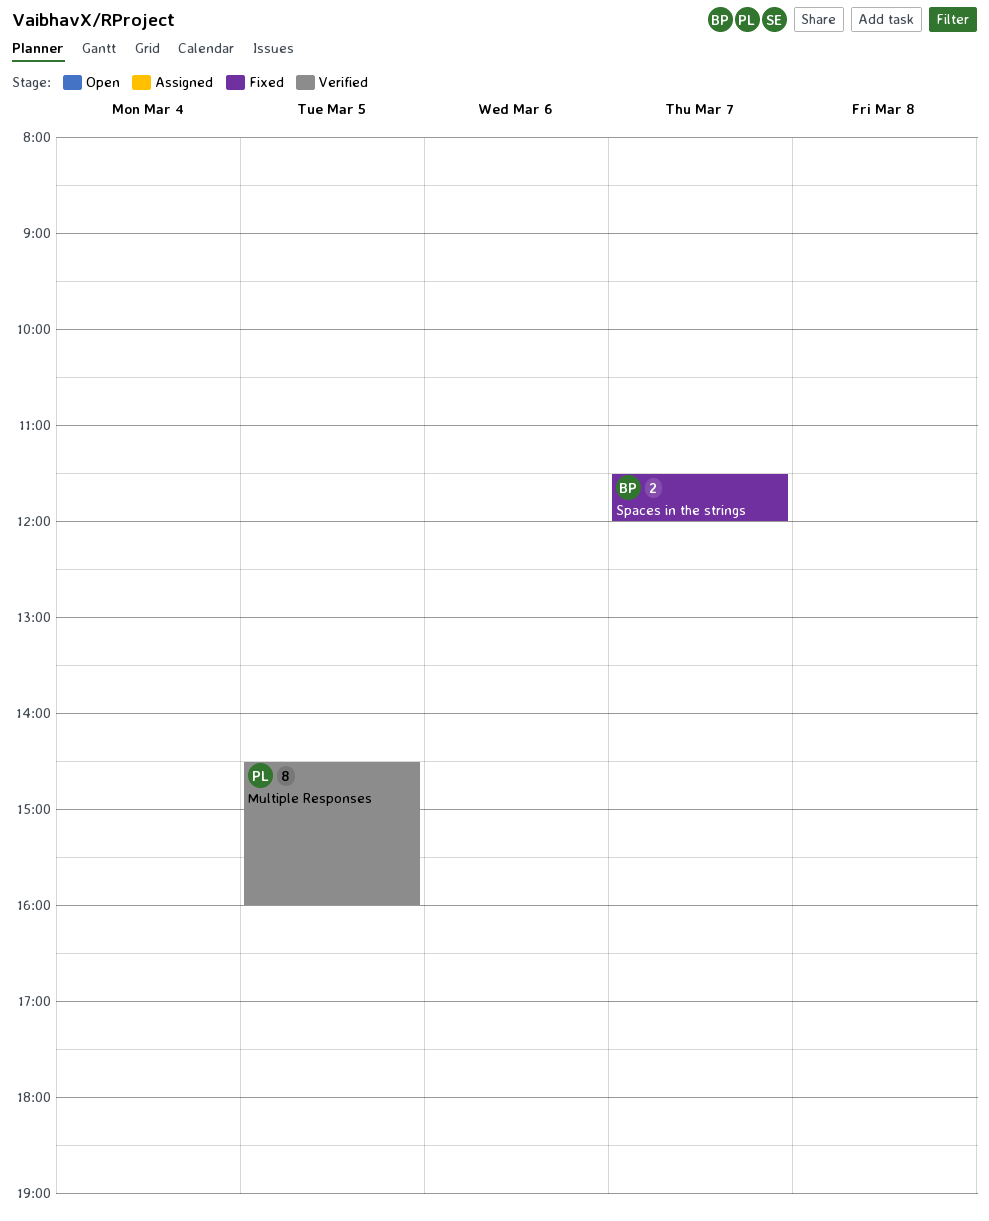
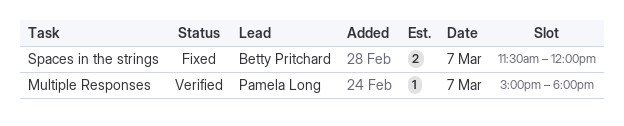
Multiple Responses, estimate: 8 -> 1
Multiple Responses, day: Mar 5 -> Mar 7
Multiple Responses, begins: 14:30 -> 15:00
Multiple Responses, ends: 16:00 -> 18:00

